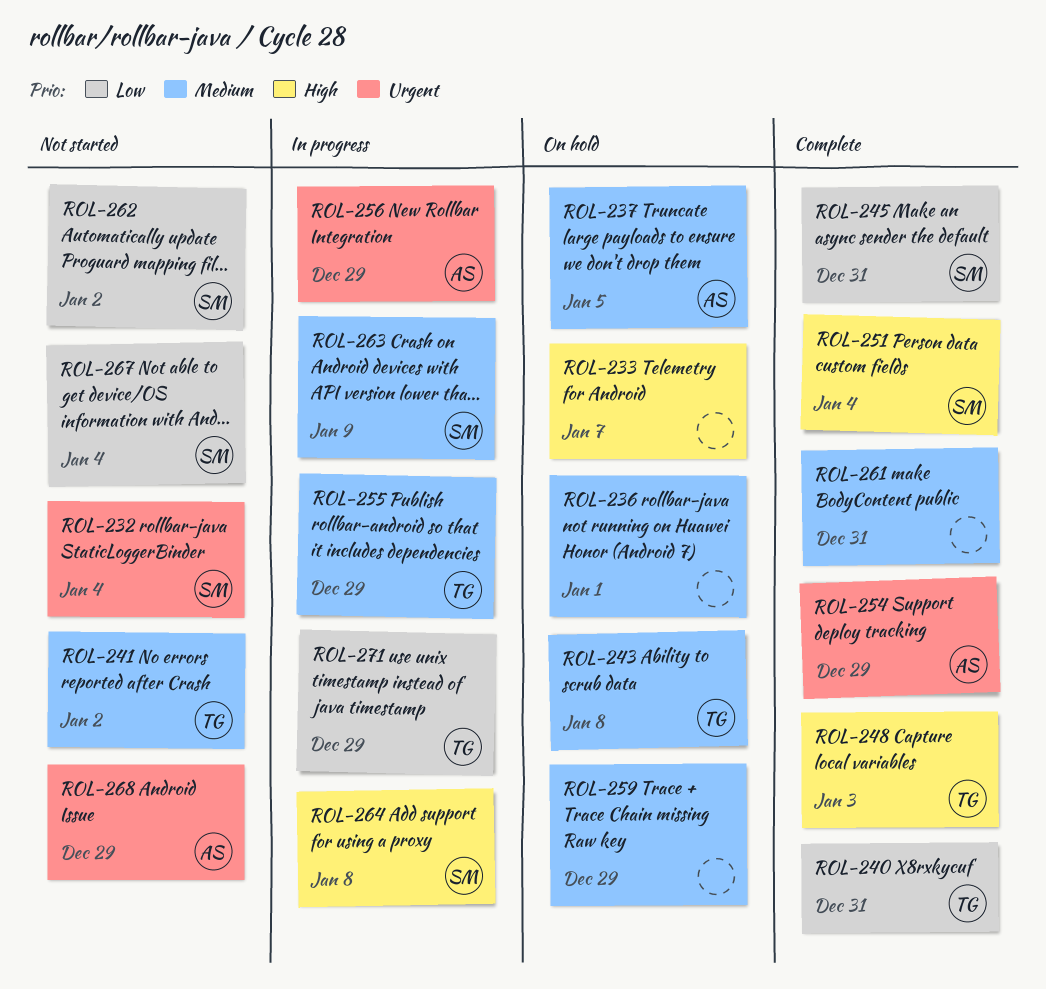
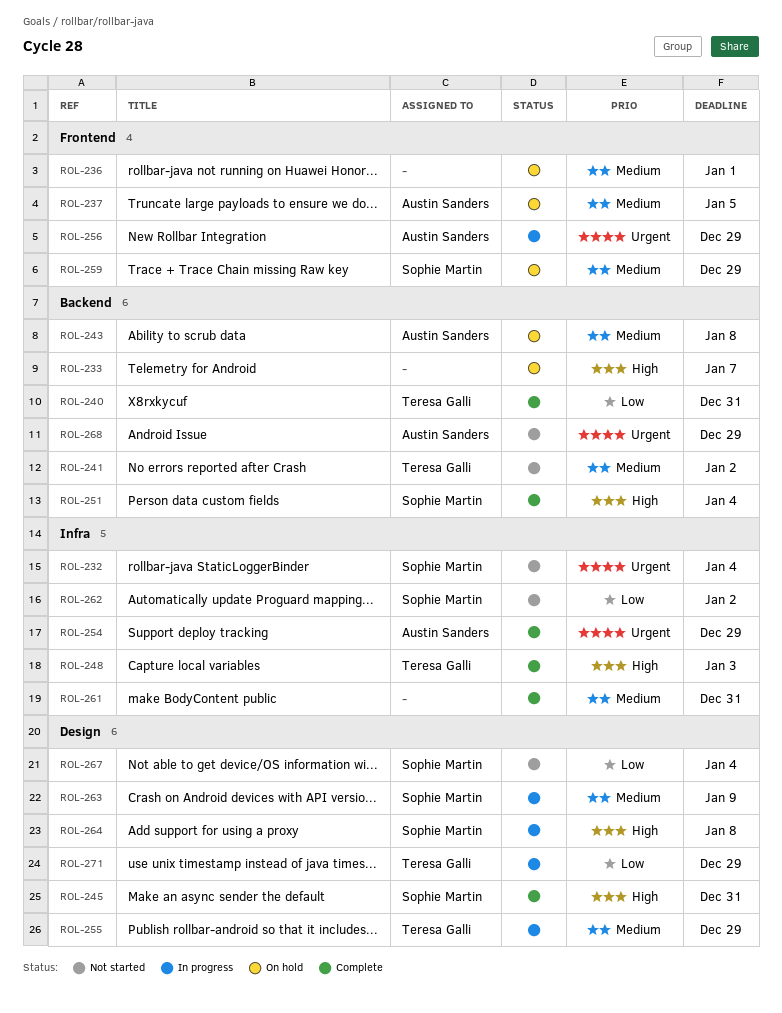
ROL-243, owner: Teresa Galli -> Austin Sanders
ROL-245, priority: Low -> High
ROL-259, owner: none -> Sophie Martin

